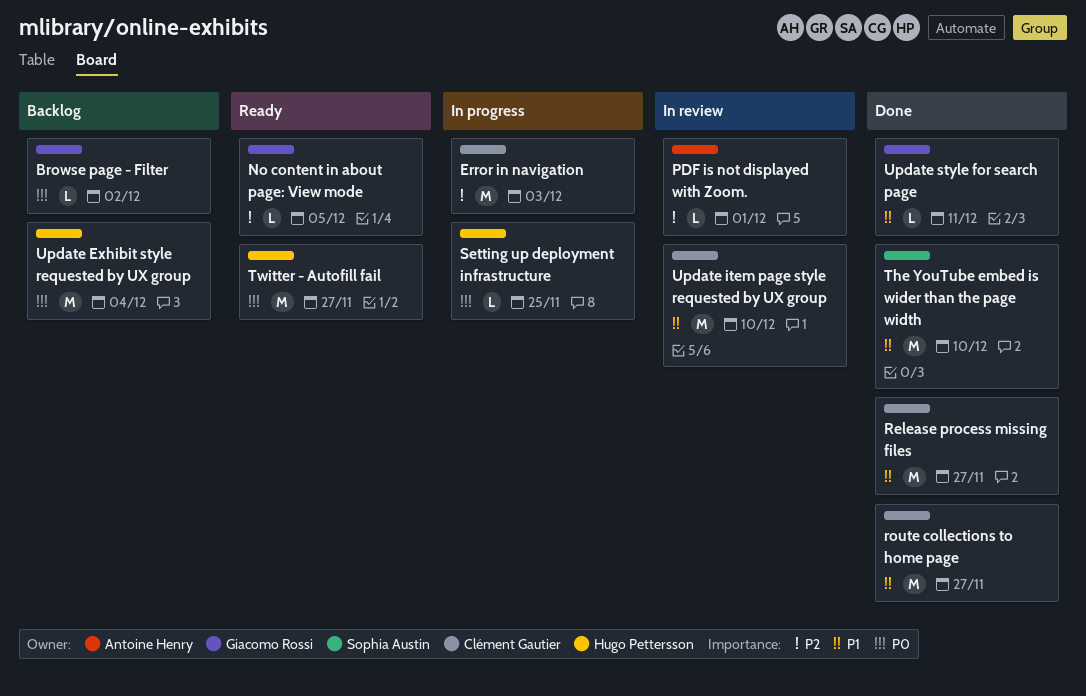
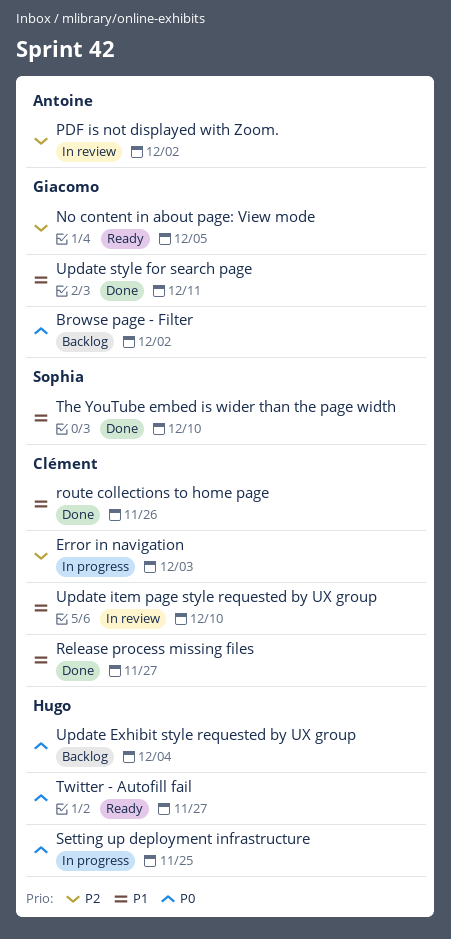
PDF is not displayed with Zoom., due: Dec 1 -> Dec 2
route collections to home page, due: Nov 27 -> Nov 26

